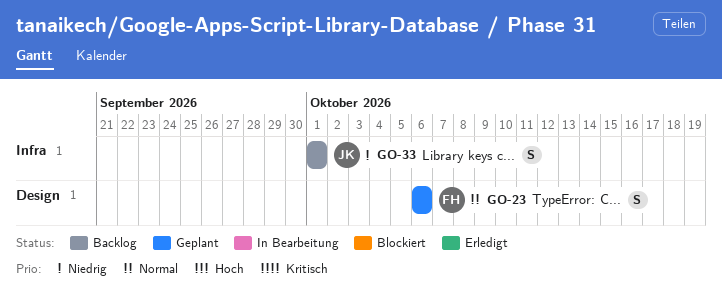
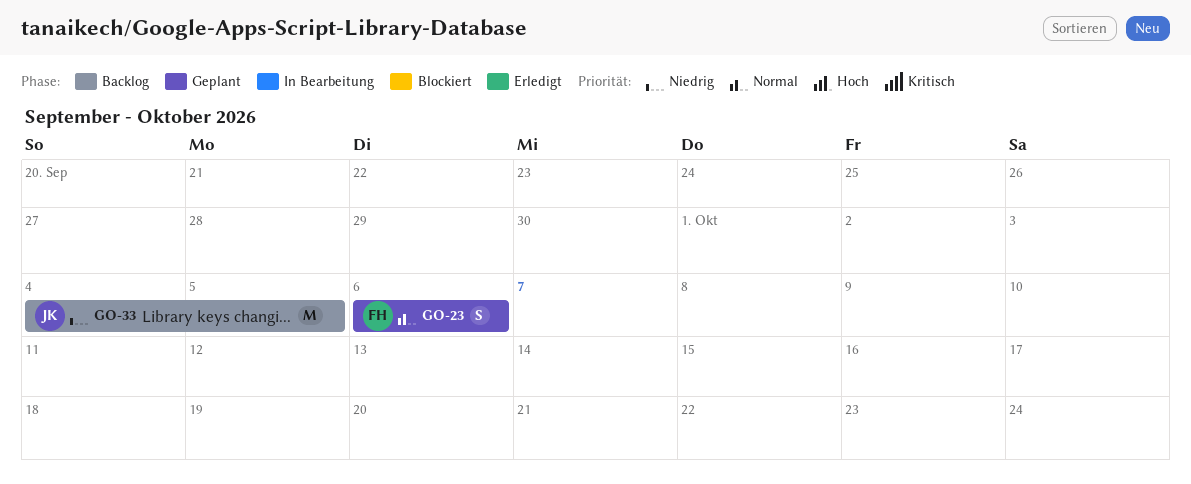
GO-33, estimate: S -> M
GO-33, start: Oct 1 -> Oct 4
GO-33, due: Oct 1 -> Oct 5

